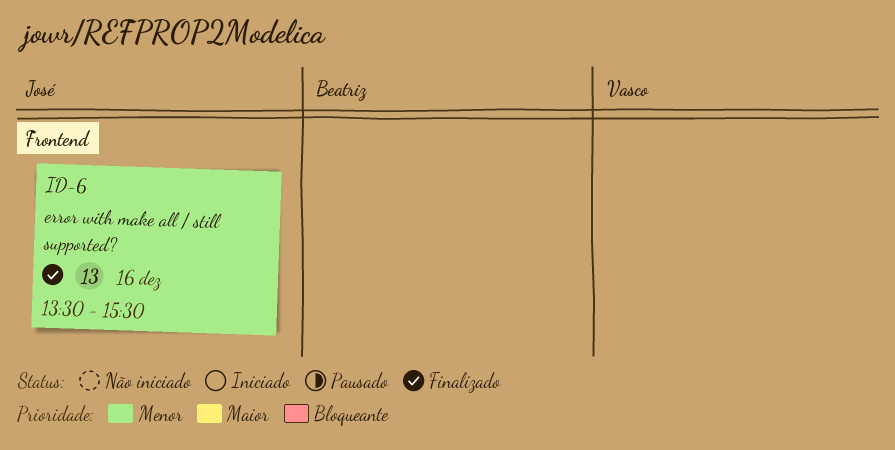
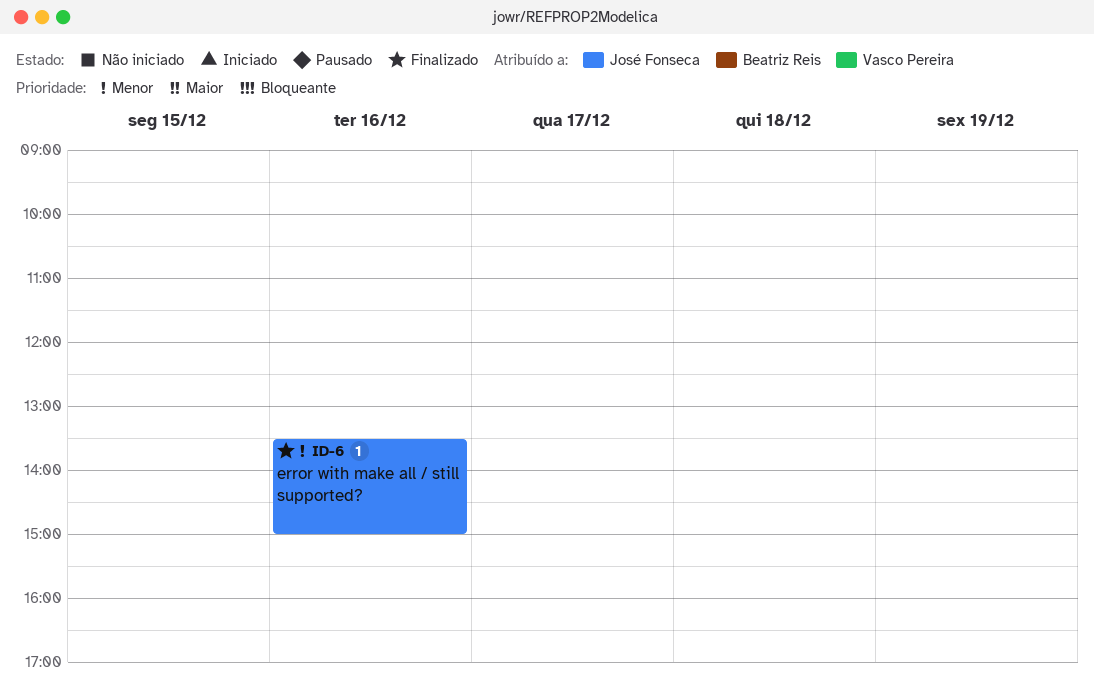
ID-6, estimate: 13 -> 1
ID-6, ends: 15:30 -> 15:00

